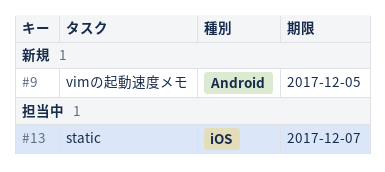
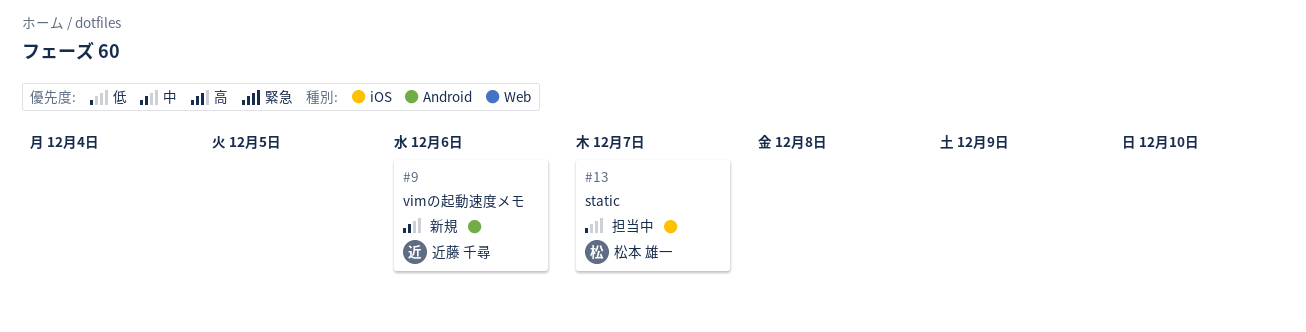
#9, due: Dec 5 -> Dec 6

